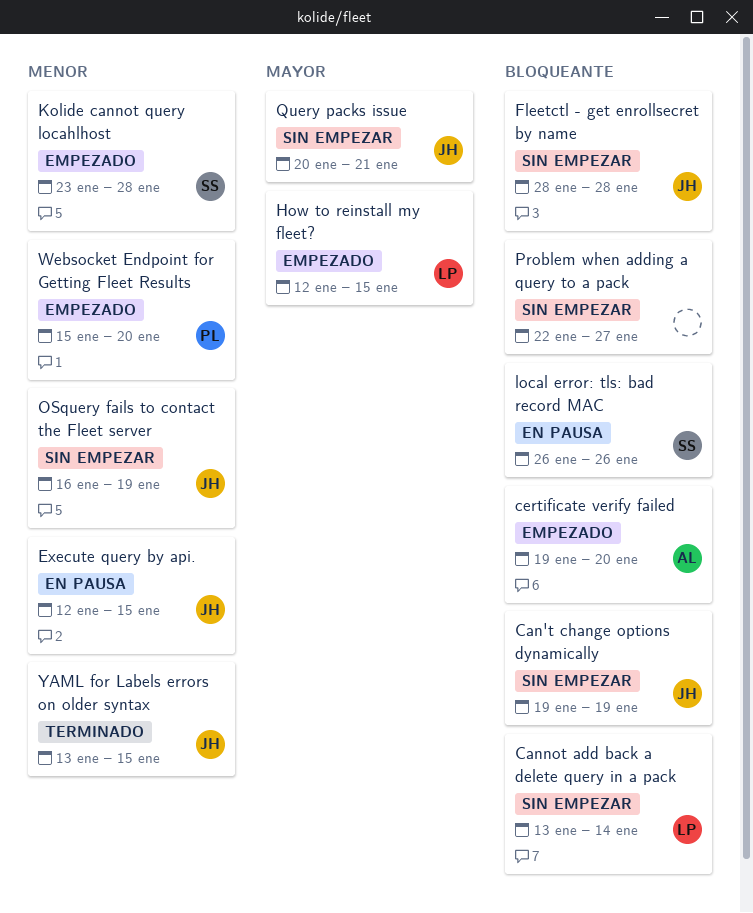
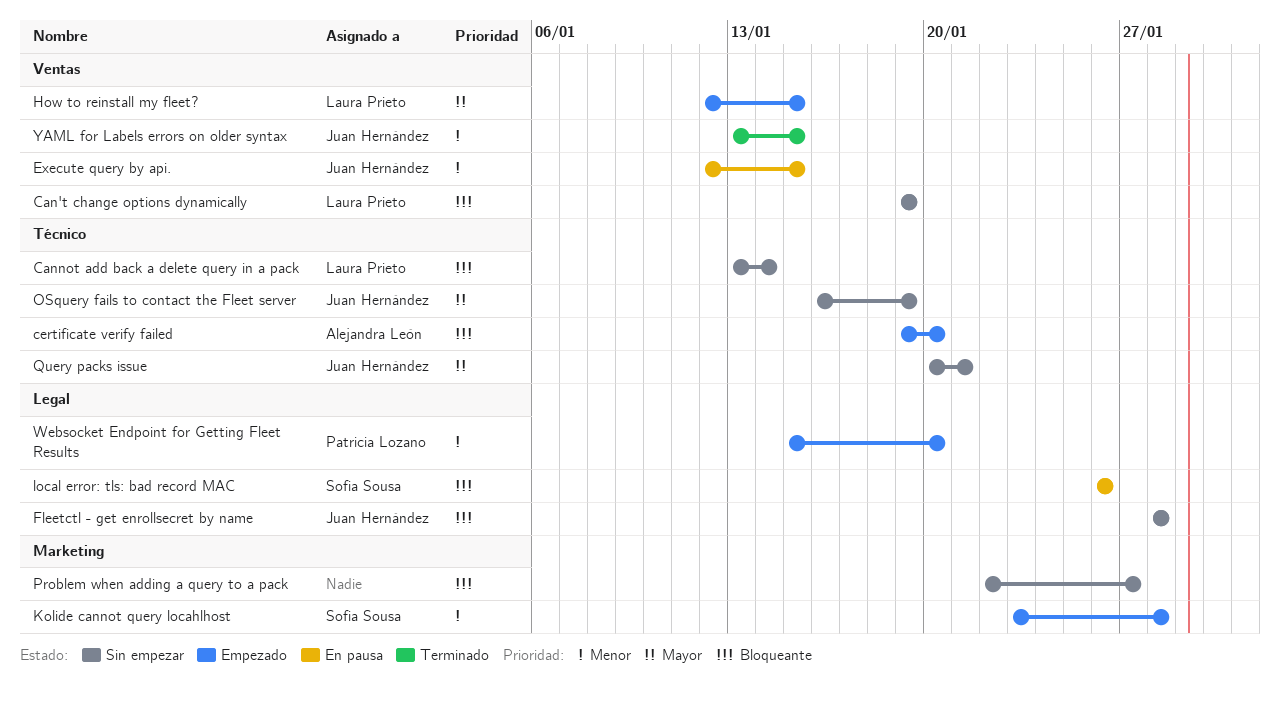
Can't change options dynamically, owner: Juan Hernández -> Laura Prieto
OSquery fails to contact the Fleet server, priority: Menor -> Mayor

